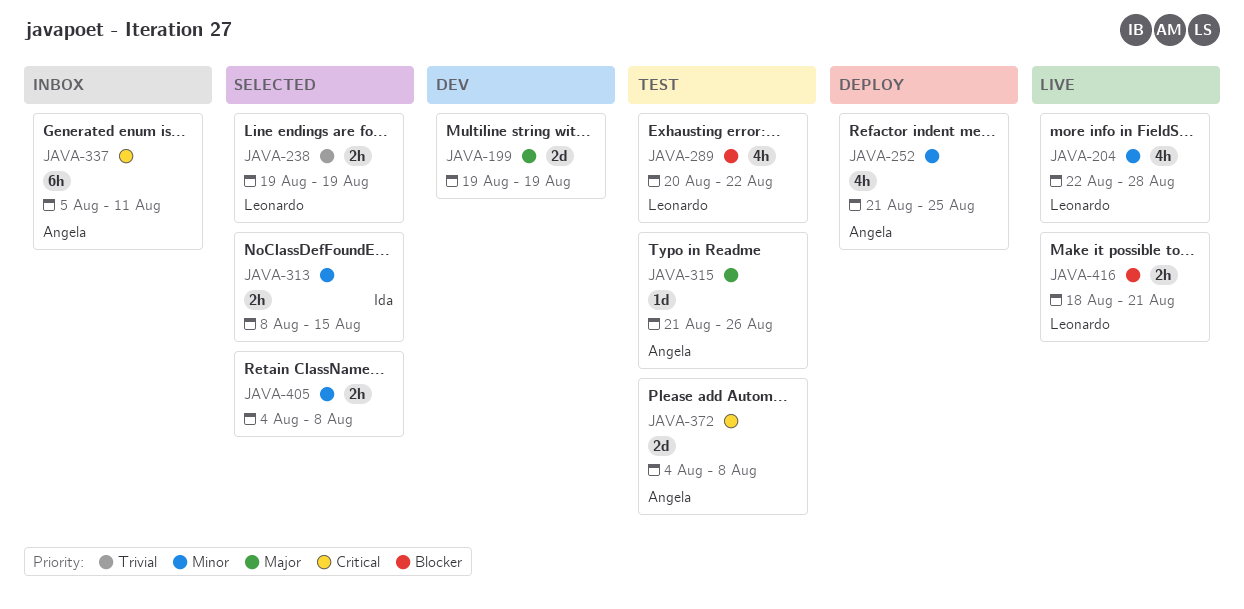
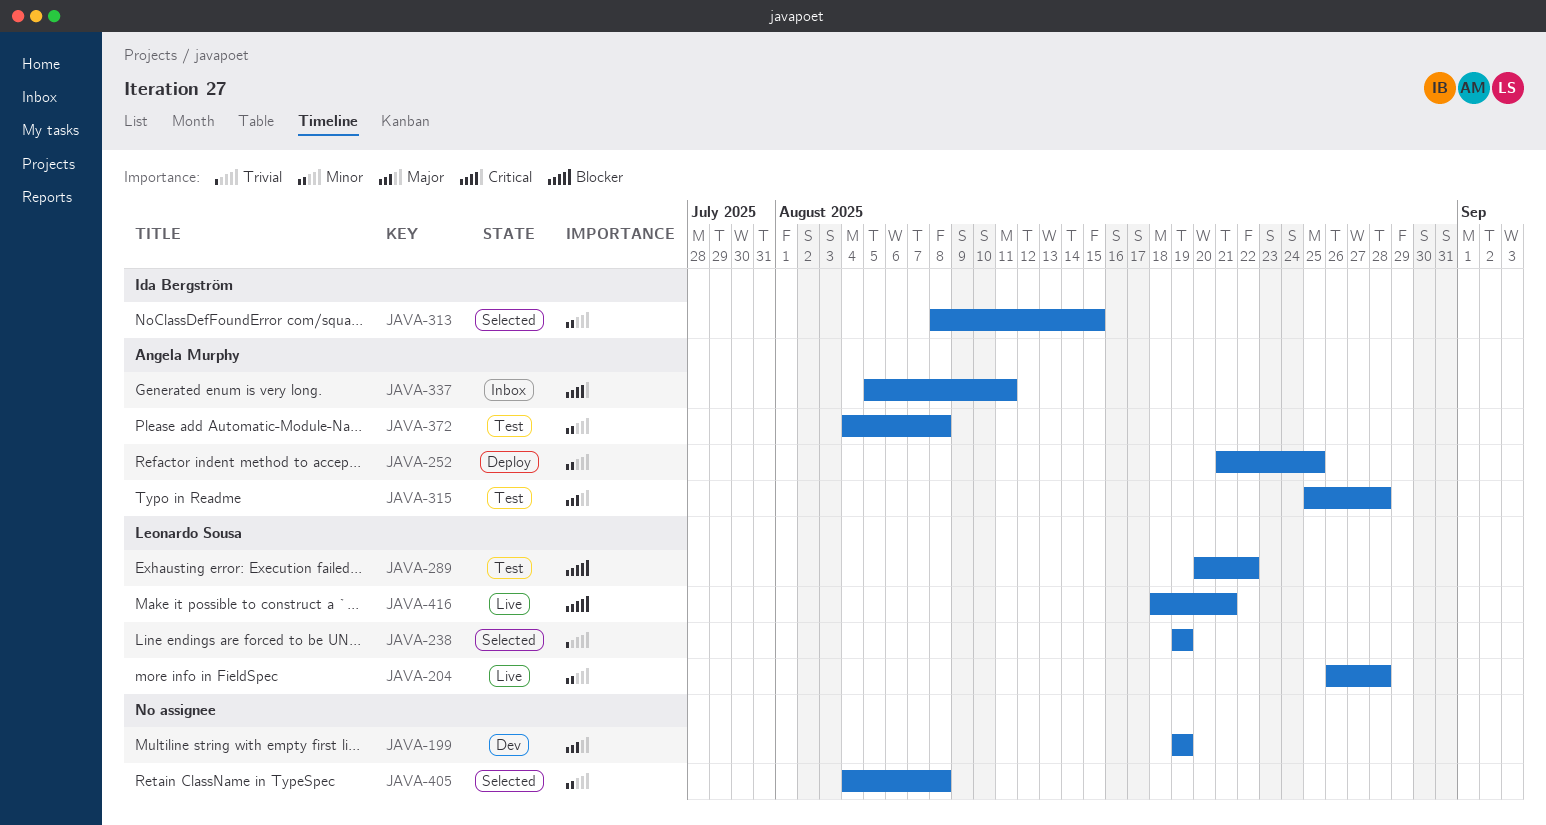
JAVA-204, start: Aug 22 -> Aug 26
JAVA-315, start: Aug 21 -> Aug 25
JAVA-315, due: Aug 26 -> Aug 28
JAVA-372, priority: Critical -> Minor

